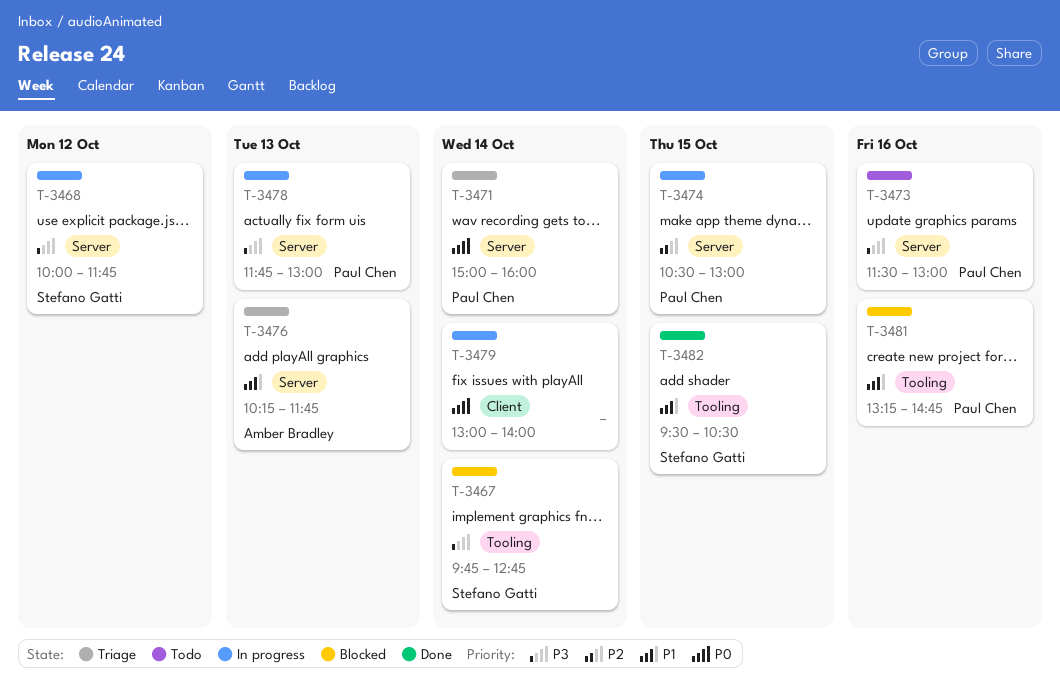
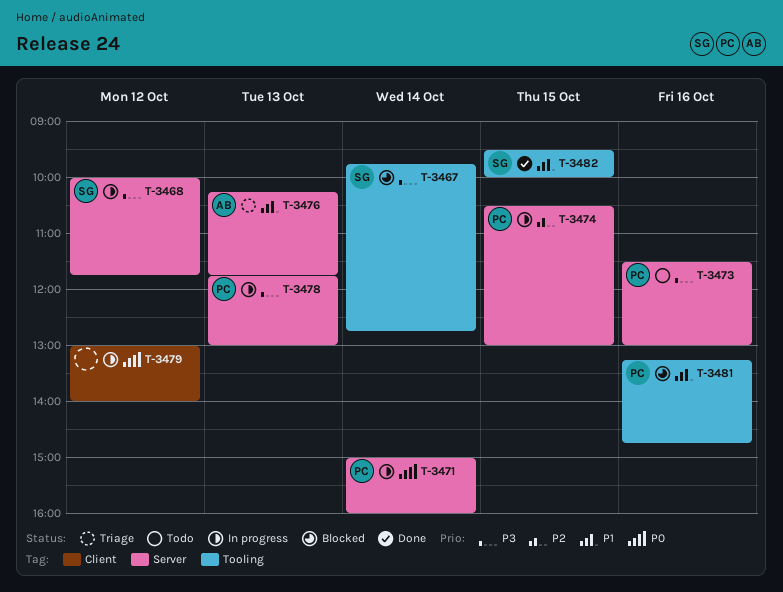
T-3471, status: Triage -> In progress
T-3479, day: Oct 14 -> Oct 12
T-3482, ends: 10:30 -> 10:00

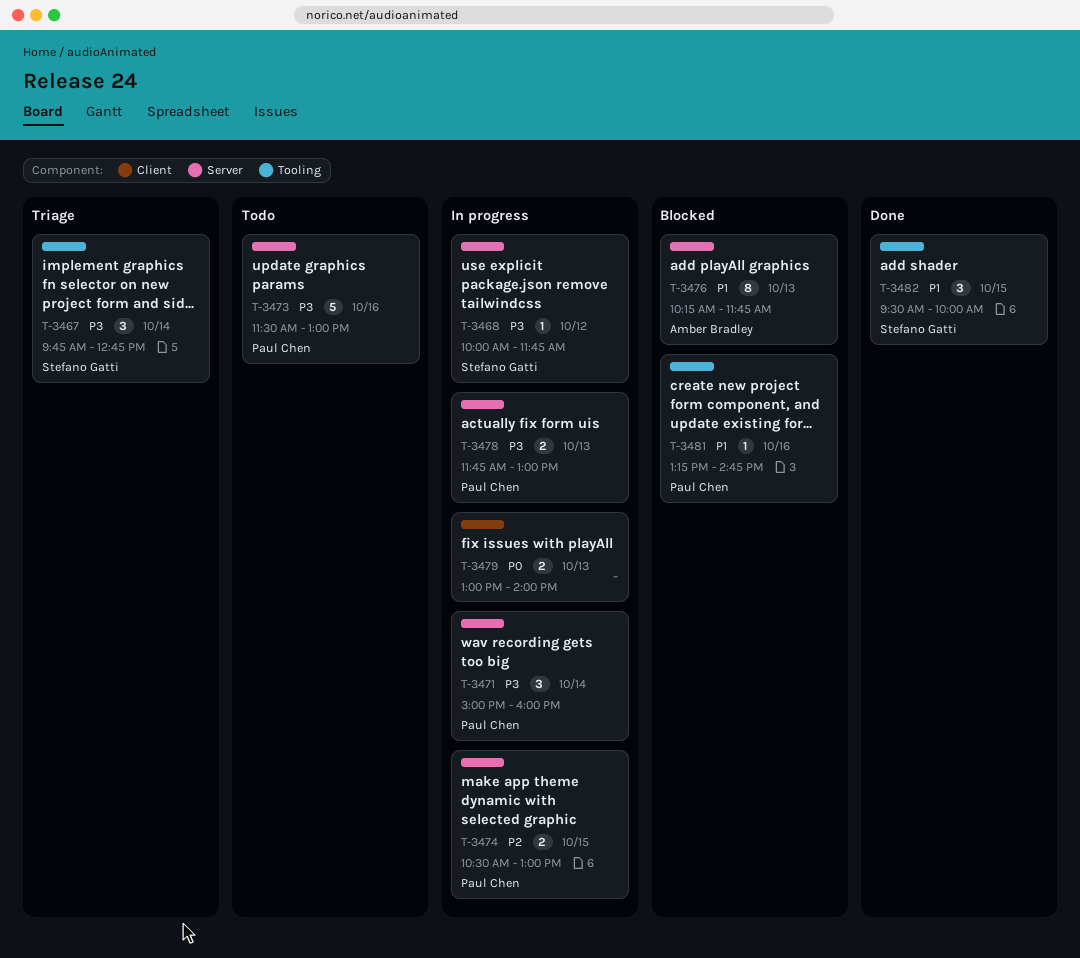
T-3467, status: Blocked -> Triage
T-3471, priority: P0 -> P3
T-3476, status: Triage -> Blocked
T-3479, day: Oct 12 -> Oct 13

